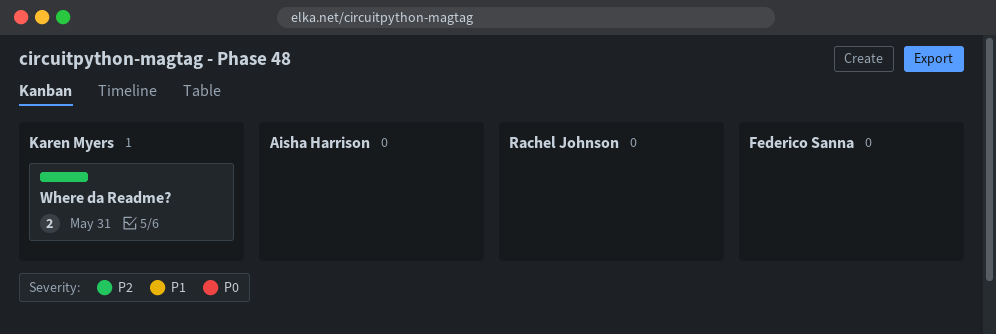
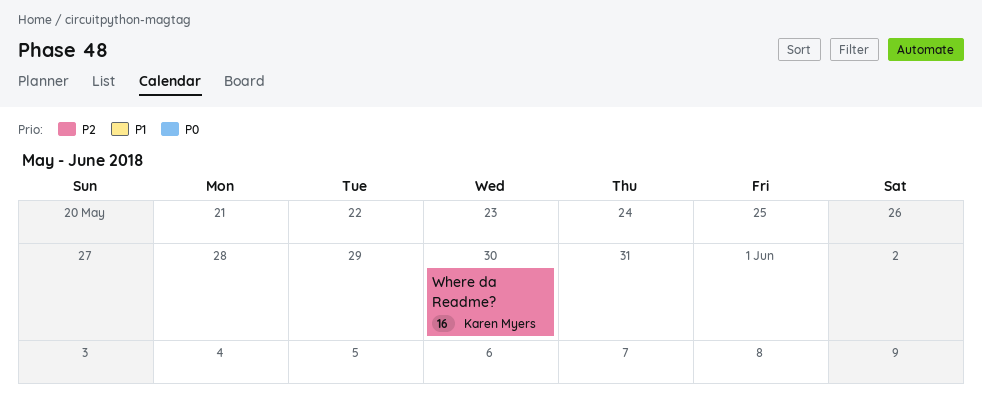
Where da Readme?, estimate: 2 -> 16
Where da Readme?, due: May 31 -> May 30

